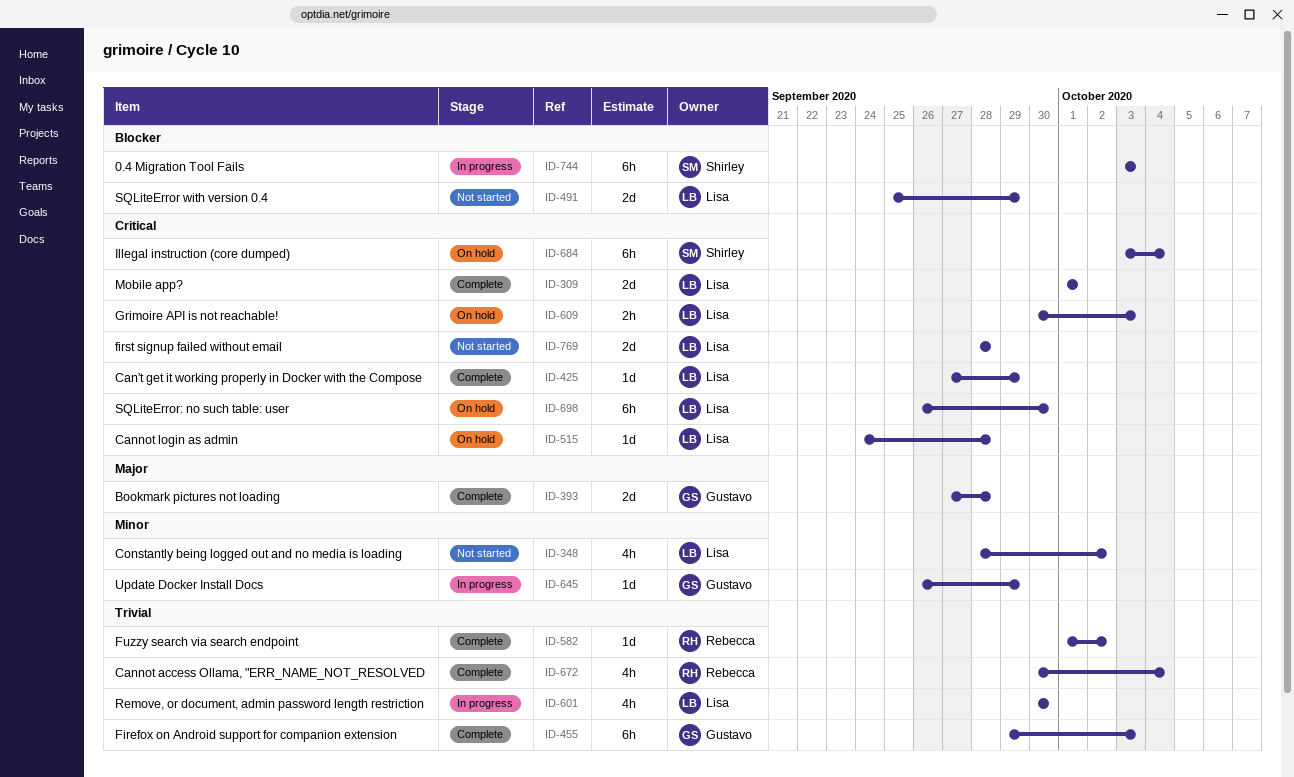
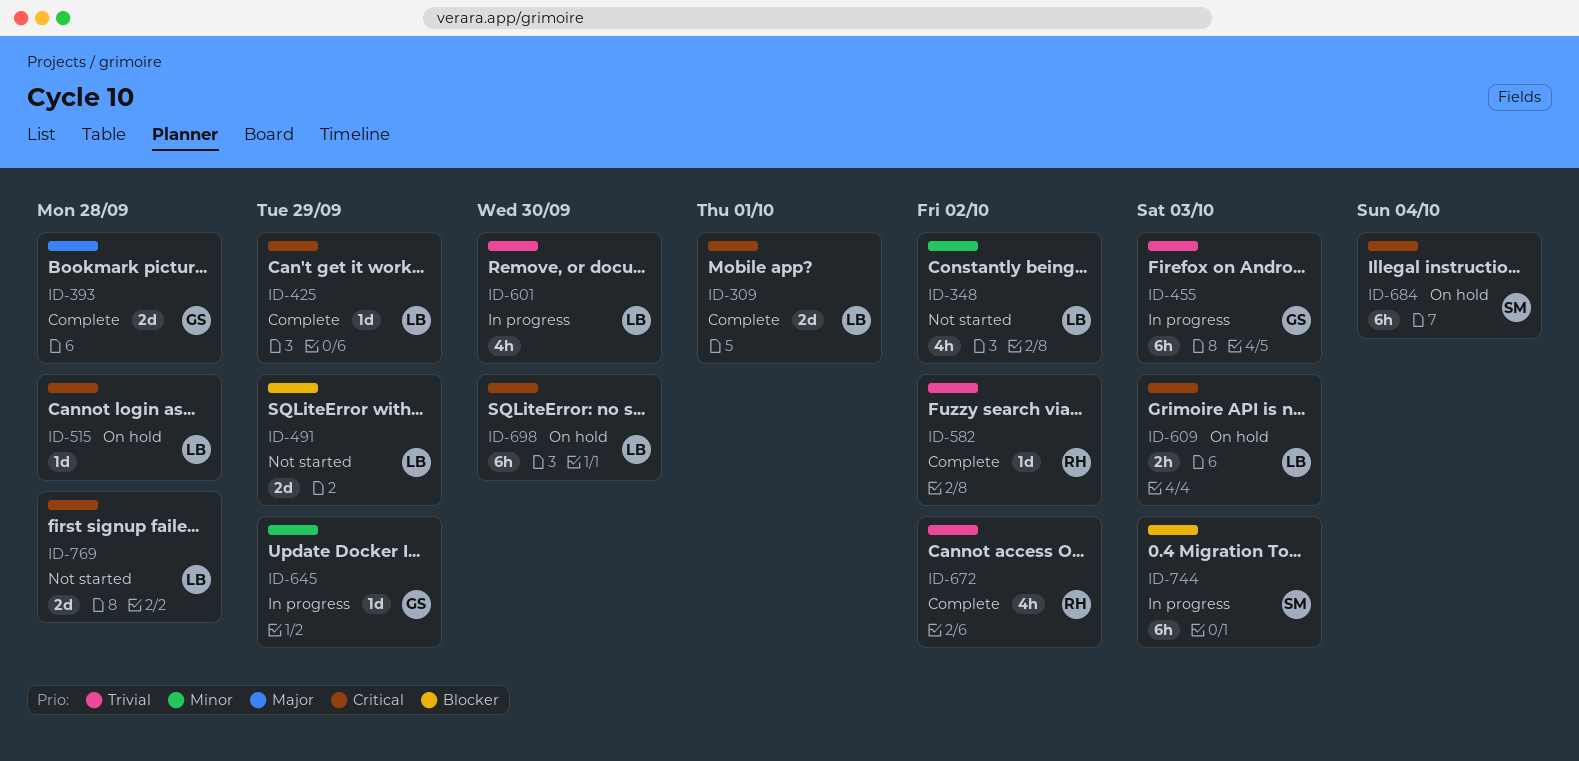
ID-455, status: Complete -> In progress
ID-672, due: Oct 4 -> Oct 2

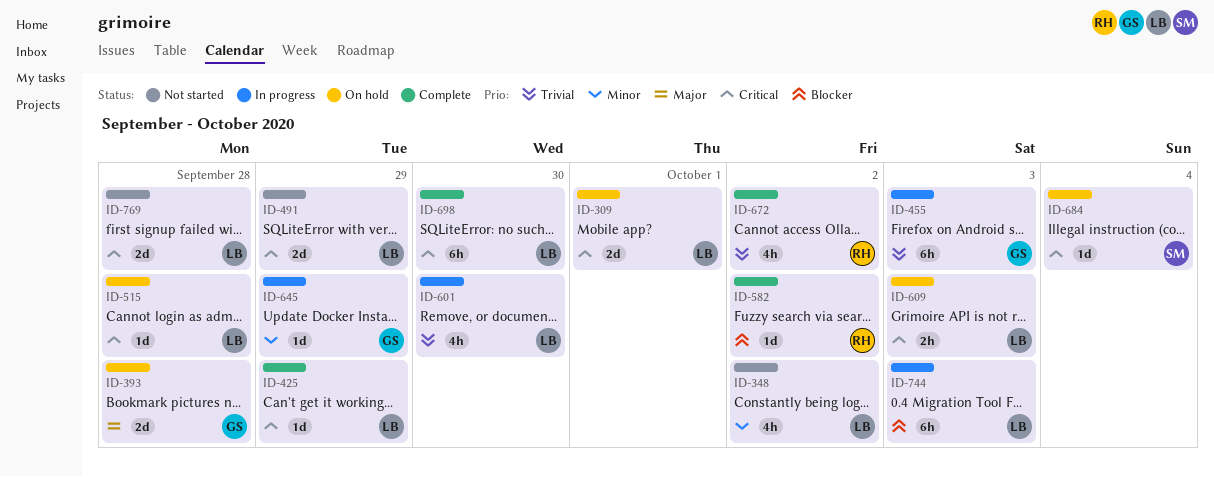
ID-309, status: Complete -> On hold
ID-393, status: Complete -> On hold
ID-491, priority: Blocker -> Critical
ID-582, priority: Trivial -> Blocker
ID-684, estimate: 6h -> 1d
ID-698, status: On hold -> Complete
ID-744, owner: SM -> LB

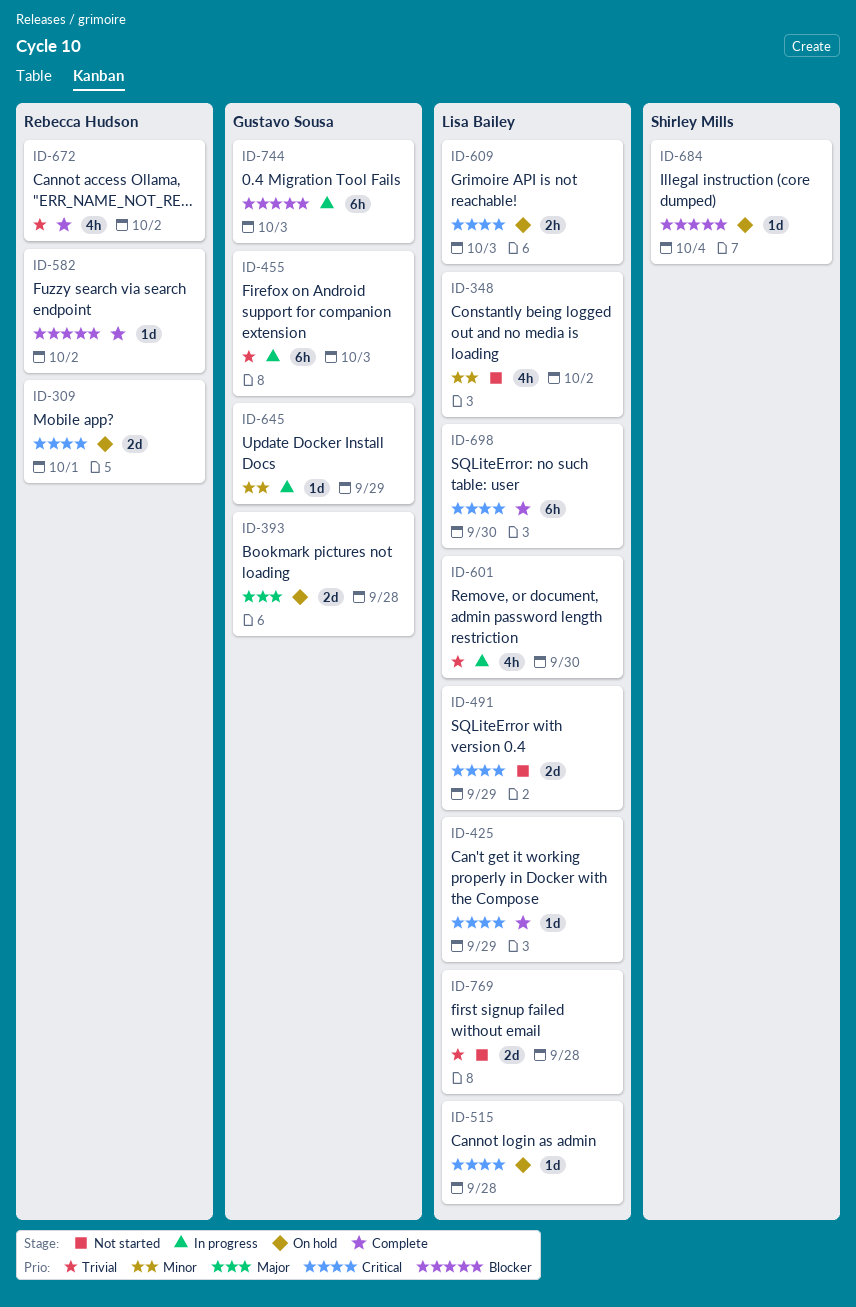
ID-309, owner: Lisa Bailey -> Rebecca Hudson
ID-684, priority: Critical -> Blocker
ID-744, owner: Lisa Bailey -> Gustavo Sousa
ID-769, priority: Critical -> Trivial

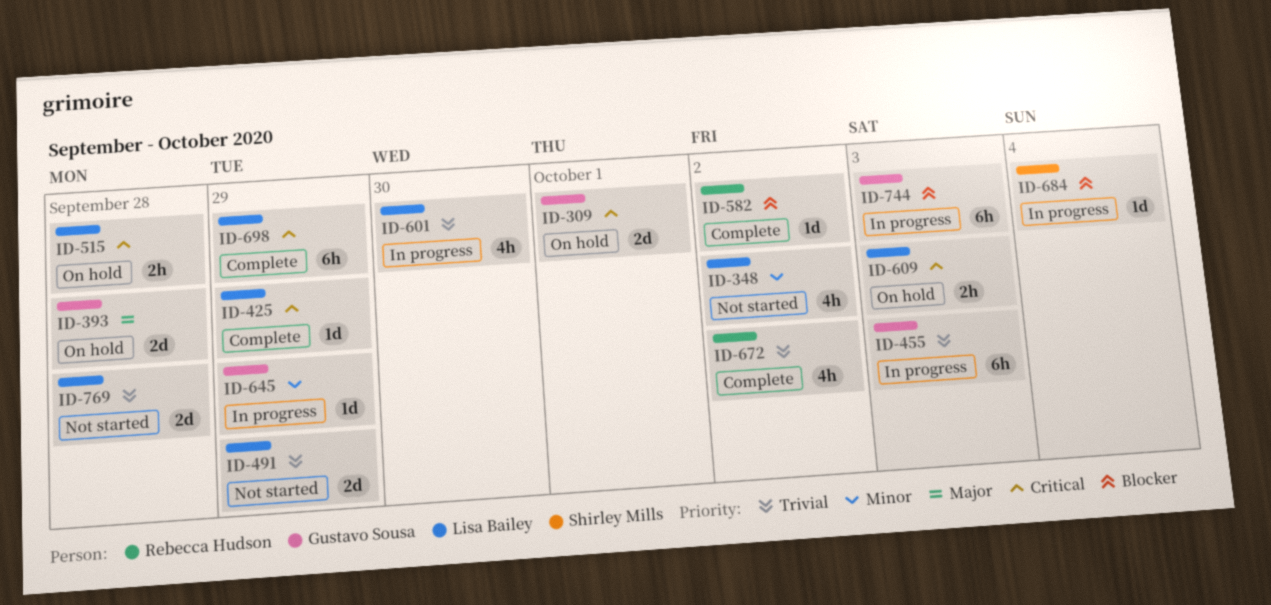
ID-309, owner: Rebecca Hudson -> Gustavo Sousa
ID-491, priority: Critical -> Trivial
ID-515, estimate: 1d -> 2h
ID-684, status: On hold -> In progress
ID-698, due: Sep 30 -> Sep 29

